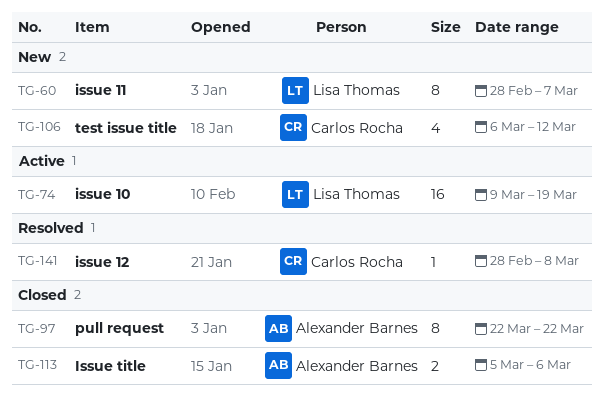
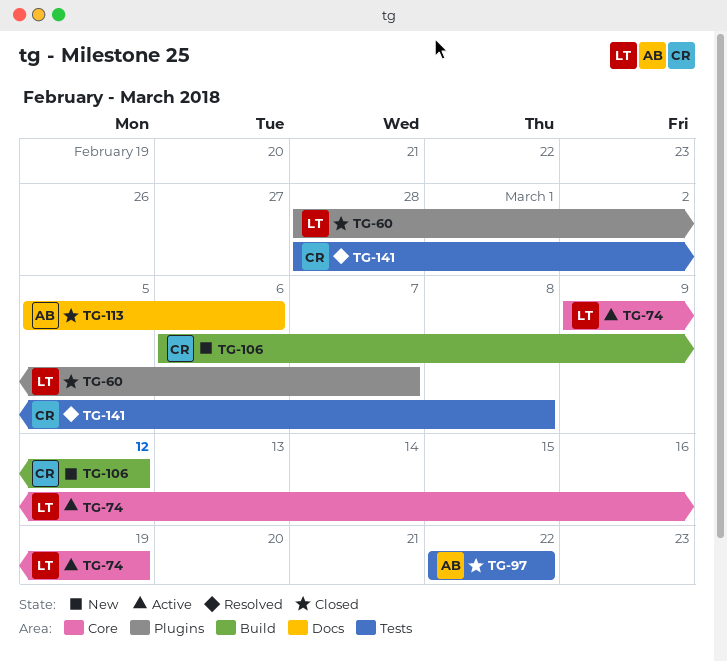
TG-60, status: New -> Closed

